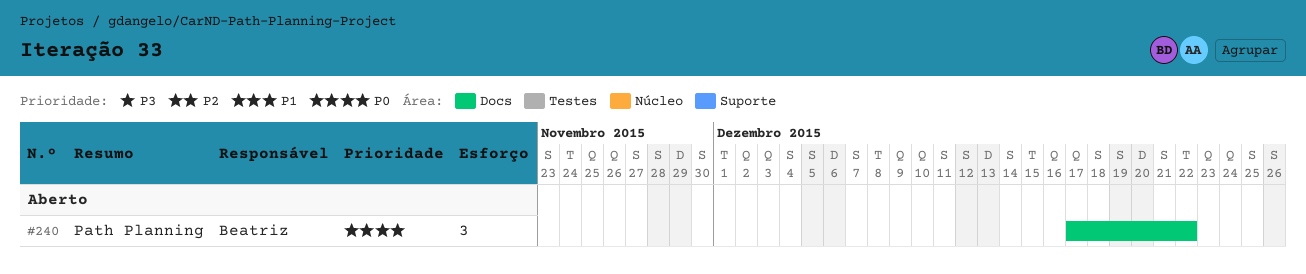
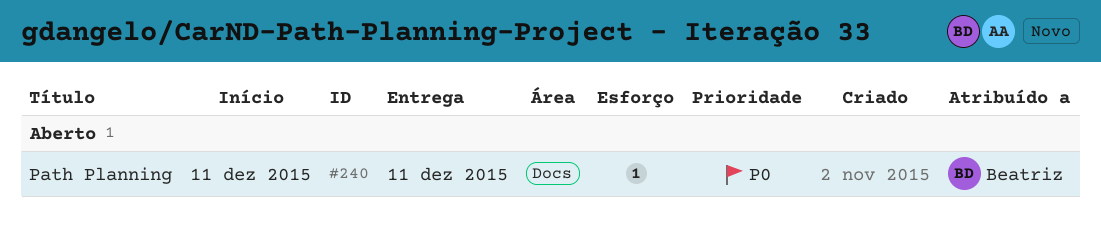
#240, estimate: 3 -> 1
#240, start: Dec 17 -> Dec 11
#240, due: Dec 22 -> Dec 11

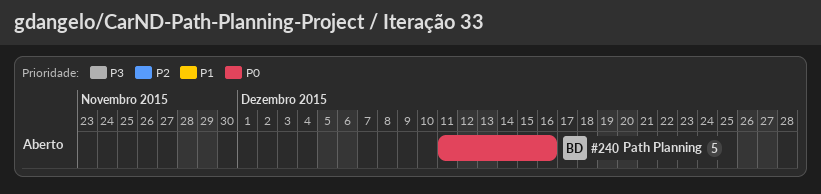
#240, estimate: 1 -> 5
#240, due: Dec 11 -> Dec 16

